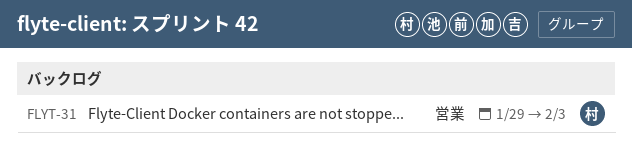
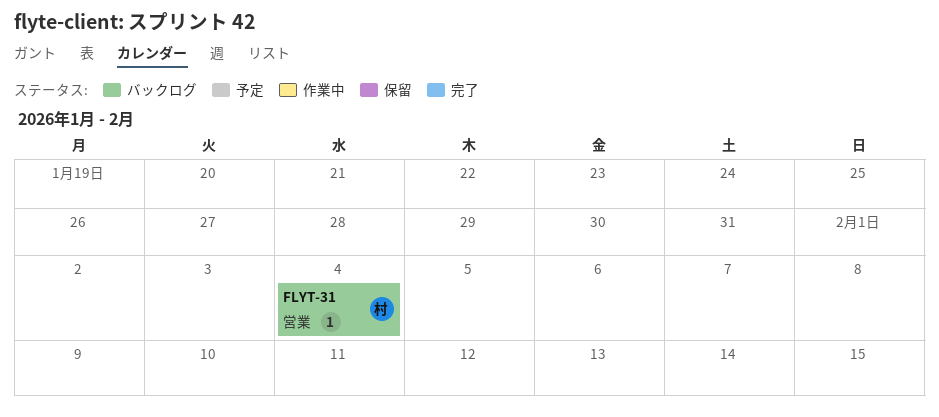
FLYT-31, due: Feb 3 -> Feb 4

